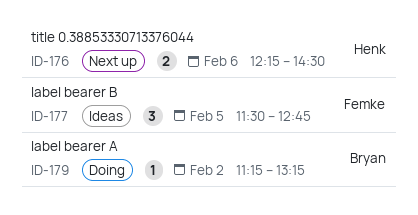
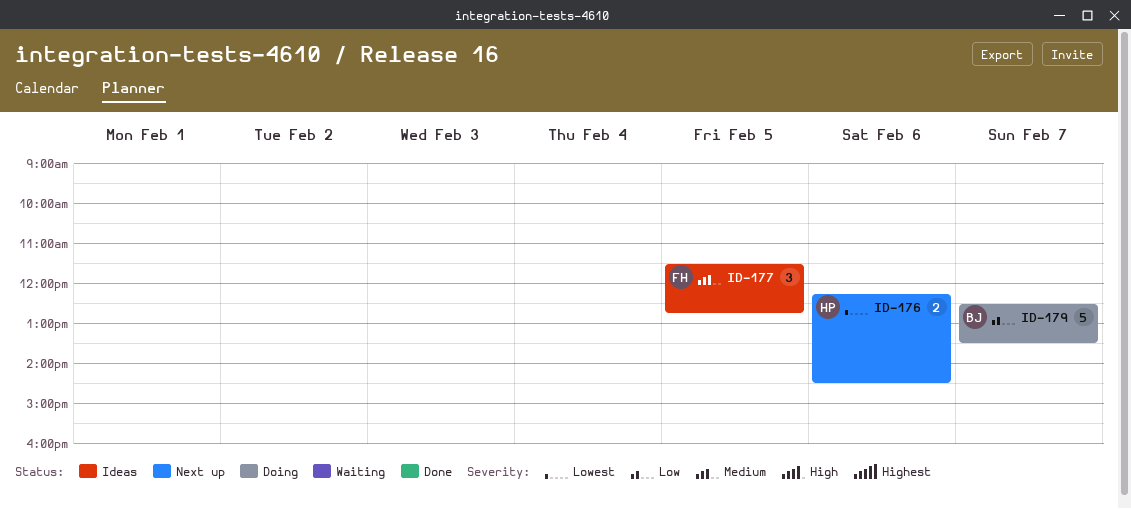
ID-179, estimate: 1 -> 5
ID-179, day: Feb 2 -> Feb 7
ID-179, begins: 11:15 -> 12:30
ID-179, ends: 13:15 -> 13:30

